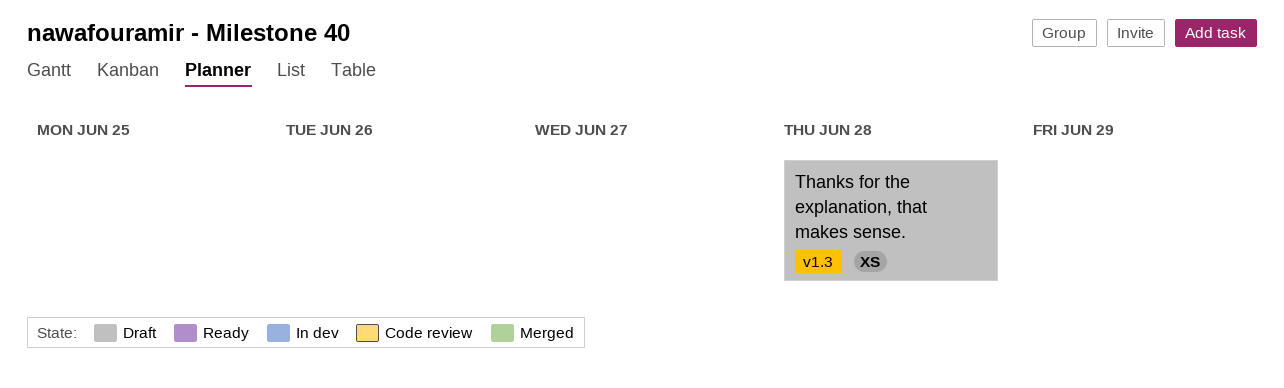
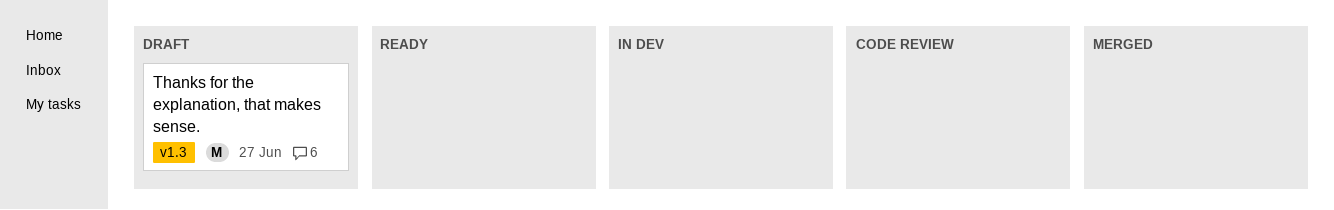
Thanks for the explanation, that makes sense., estimate: XS -> M
Thanks for the explanation, that makes sense., due: Jun 28 -> Jun 27

